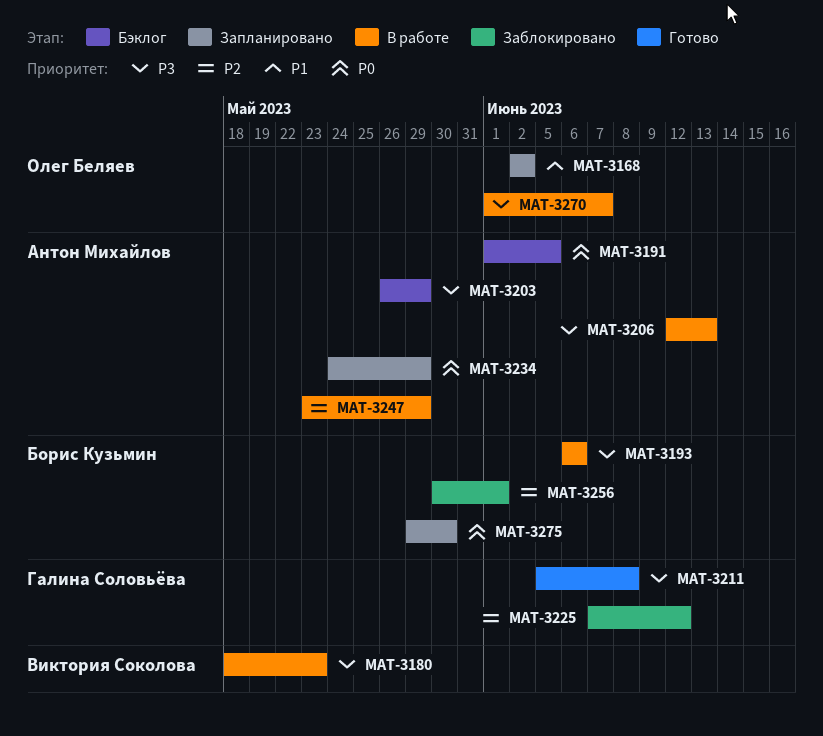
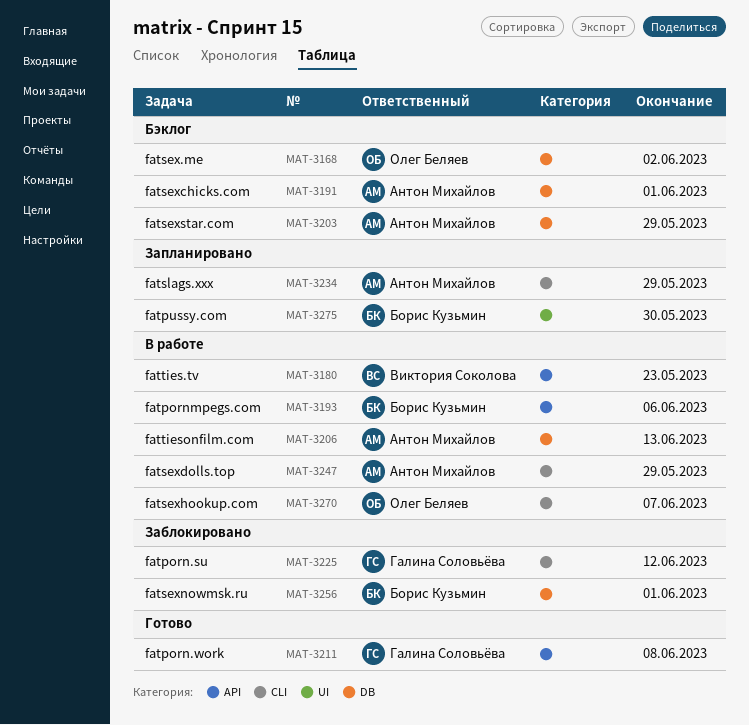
MAT-3168, status: Запланировано -> Бэклог
MAT-3191, due: Jun 5 -> Jun 1

